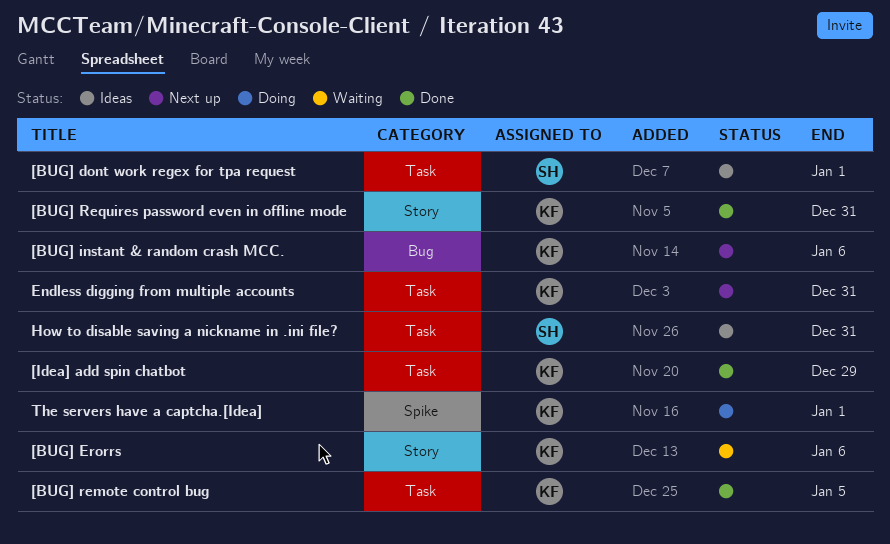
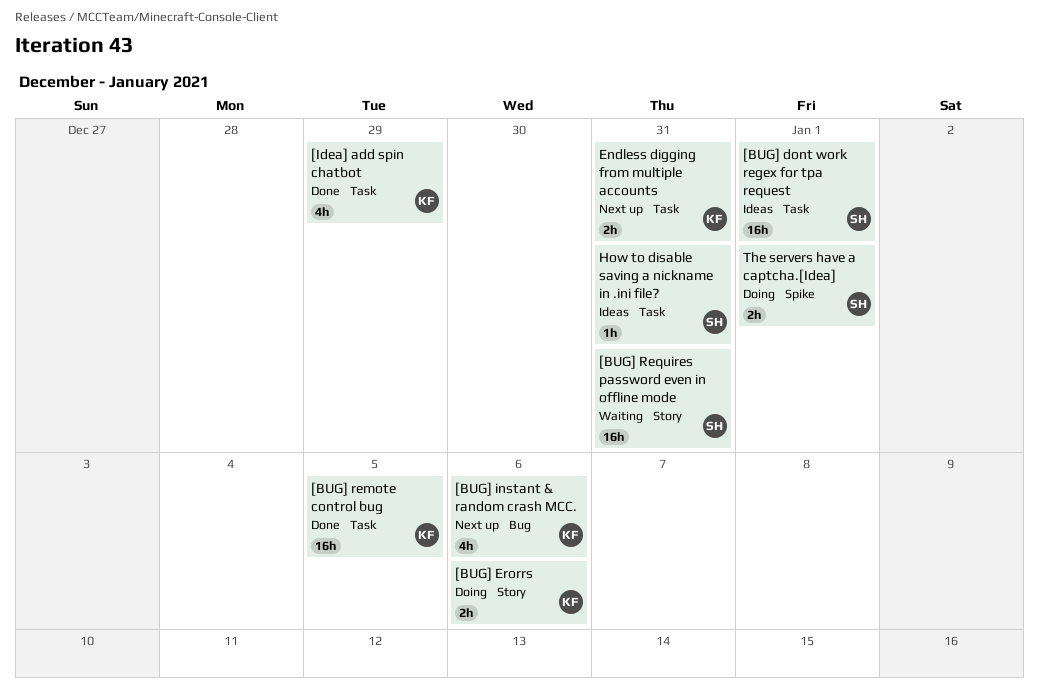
[BUG] Erorrs, status: Waiting -> Doing
[BUG] Requires password even in offline mode, status: Done -> Waiting
[BUG] Requires password even in offline mode, owner: KF -> SH
The servers have a captcha.[Idea], owner: KF -> SH

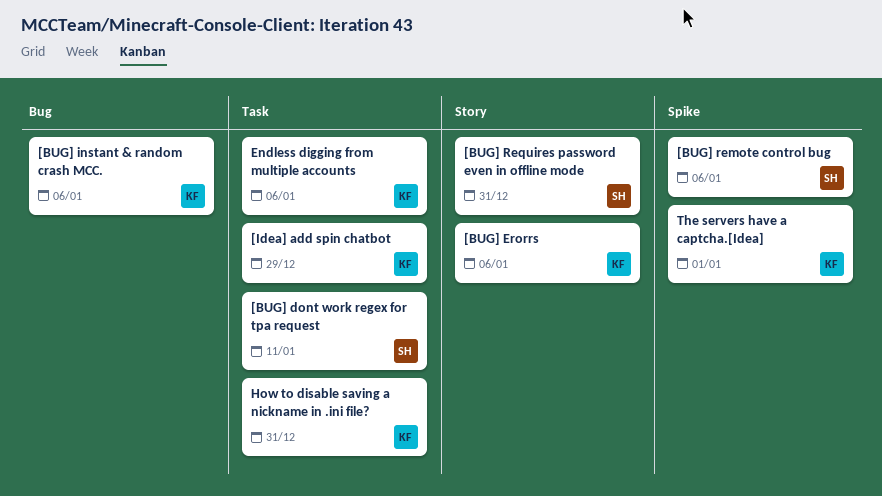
[BUG] dont work regex for tpa request, due: Jan 1 -> Jan 11
[BUG] remote control bug, owner: KF -> SH
[BUG] remote control bug, label: Task -> Spike
[BUG] remote control bug, due: Jan 5 -> Jan 6
Endless digging from multiple accounts, due: Dec 31 -> Jan 6
How to disable saving a nickname in .ini file?, owner: SH -> KF
The servers have a captcha.[Idea], owner: SH -> KF

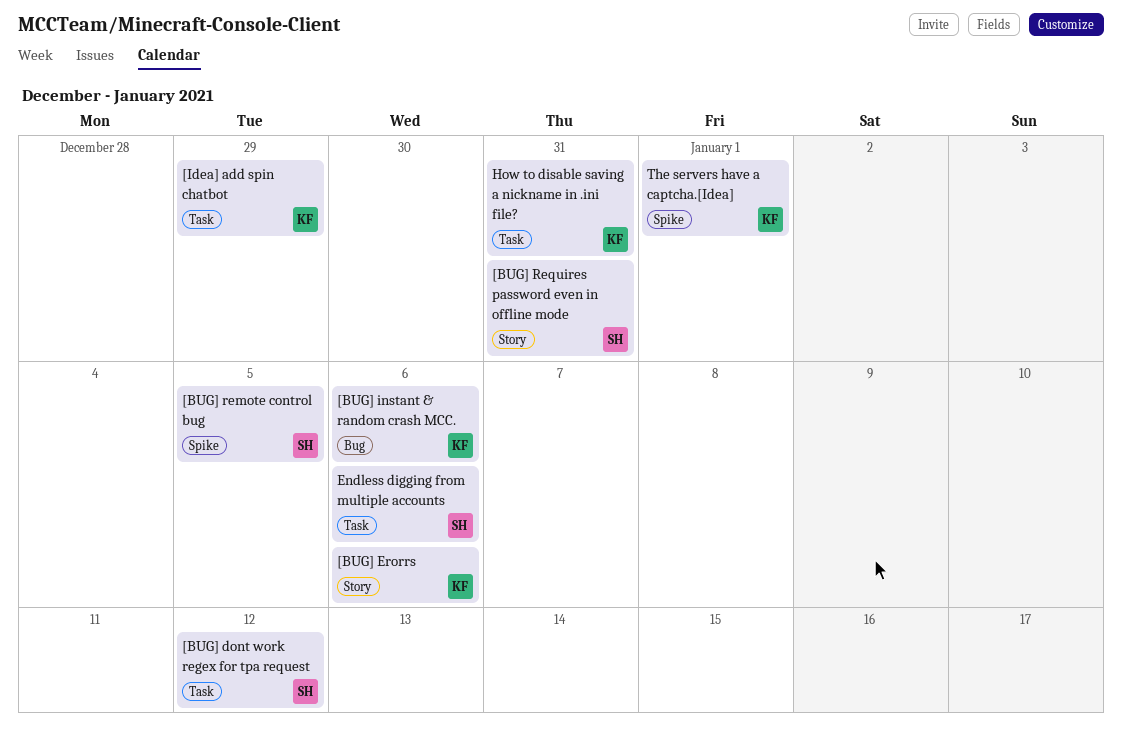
[BUG] dont work regex for tpa request, due: Jan 11 -> Jan 12
[BUG] remote control bug, due: Jan 6 -> Jan 5
Endless digging from multiple accounts, owner: KF -> SH

